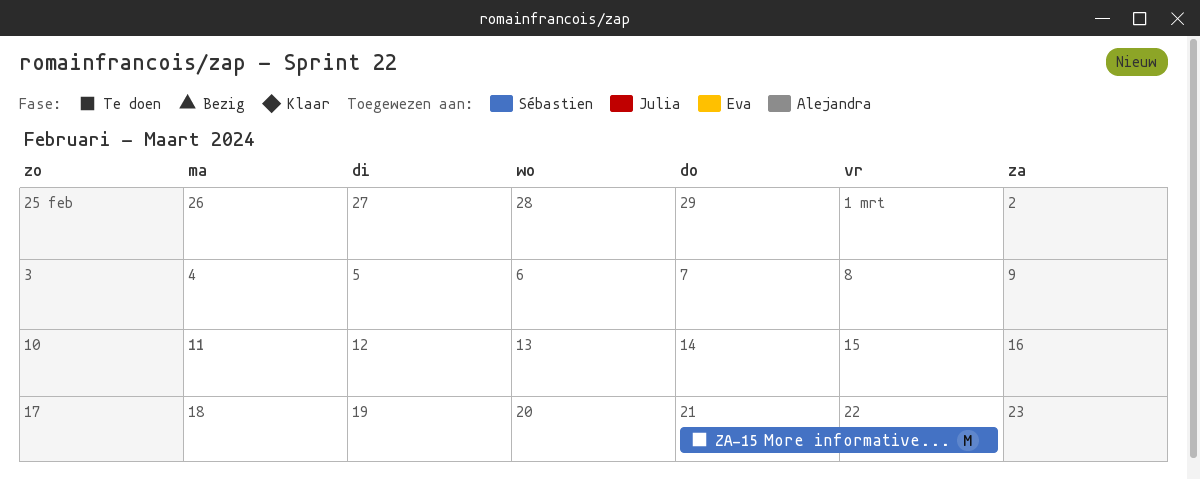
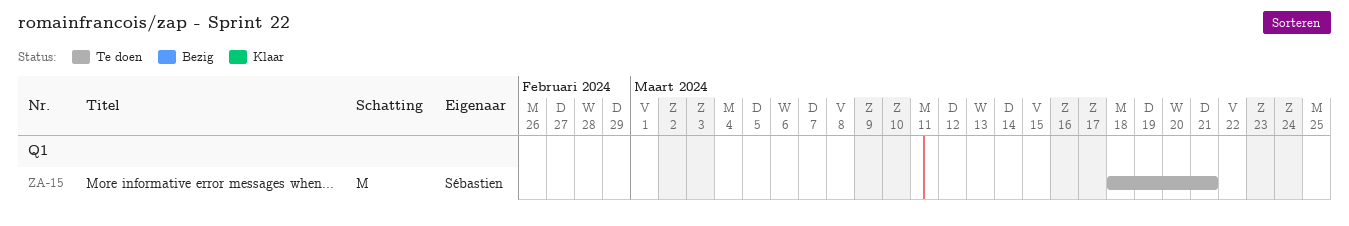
ZA-15, start: Mar 21 -> Mar 18
ZA-15, due: Mar 22 -> Mar 21

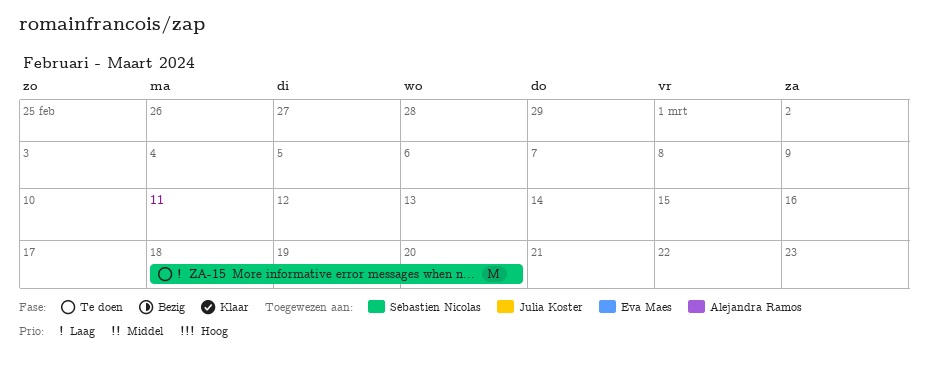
ZA-15, due: Mar 21 -> Mar 20

